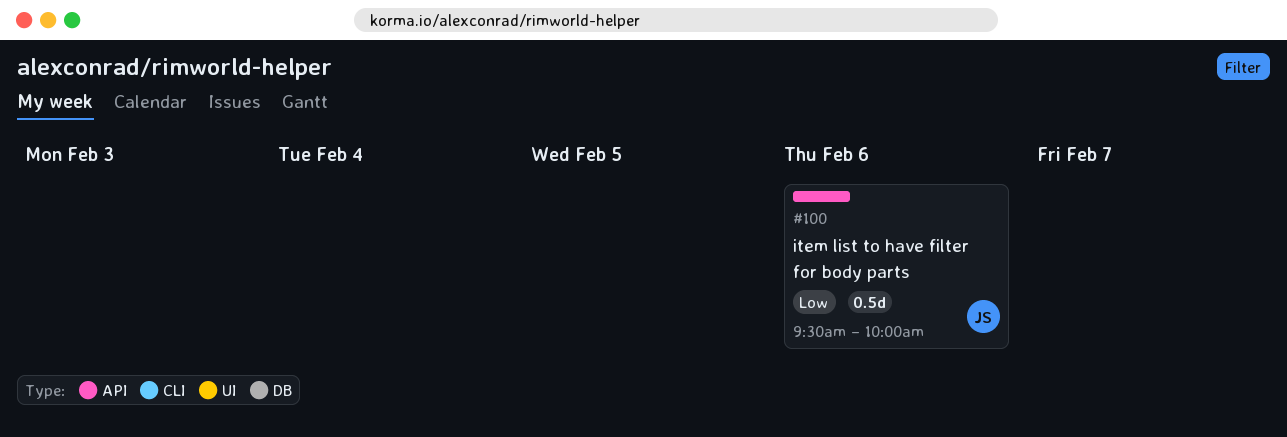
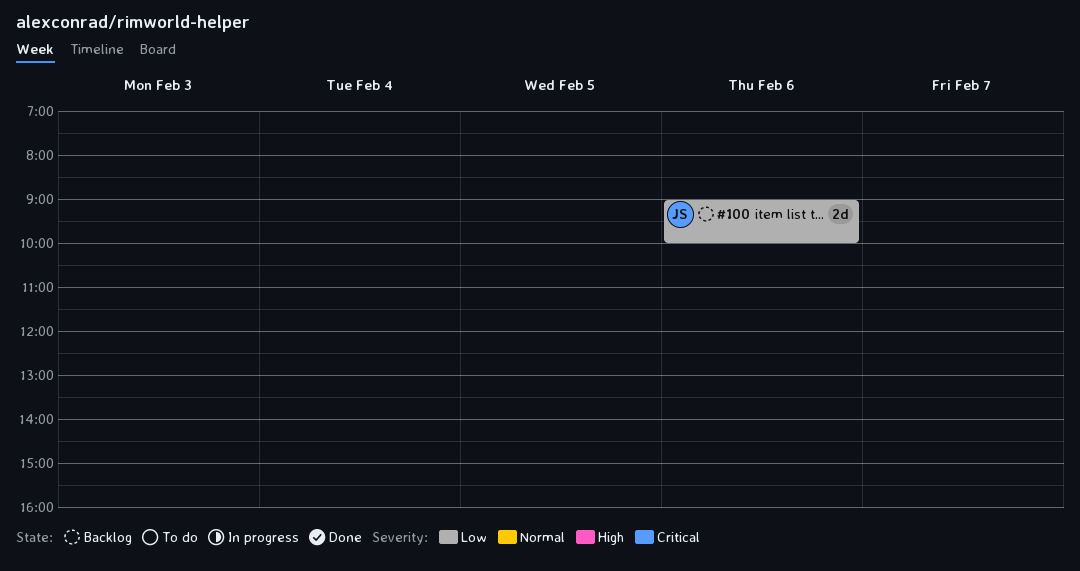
#100, estimate: 0.5d -> 2d
#100, begins: 09:30 -> 09:00

